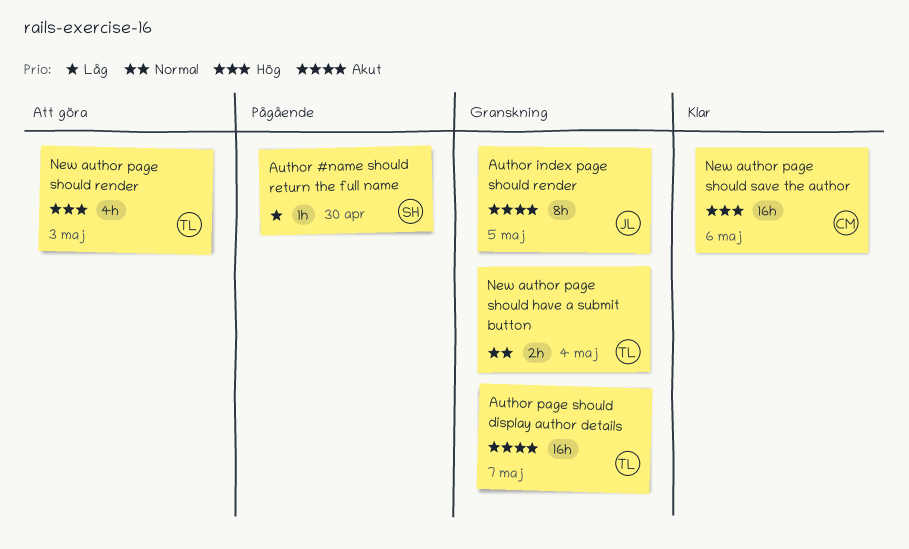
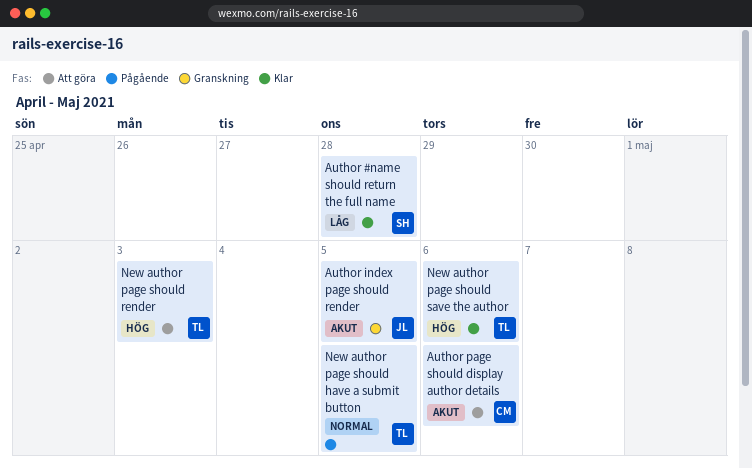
Author #name should return the full name, status: Pågående -> Klar
Author #name should return the full name, due: Apr 30 -> Apr 28
Author page should display author details, status: Granskning -> Att göra
Author page should display author details, owner: TL -> CM
Author page should display author details, due: May 7 -> May 6
New author page should have a submit button, status: Granskning -> Pågående
New author page should have a submit button, due: May 4 -> May 5
New author page should save the author, owner: CM -> TL

